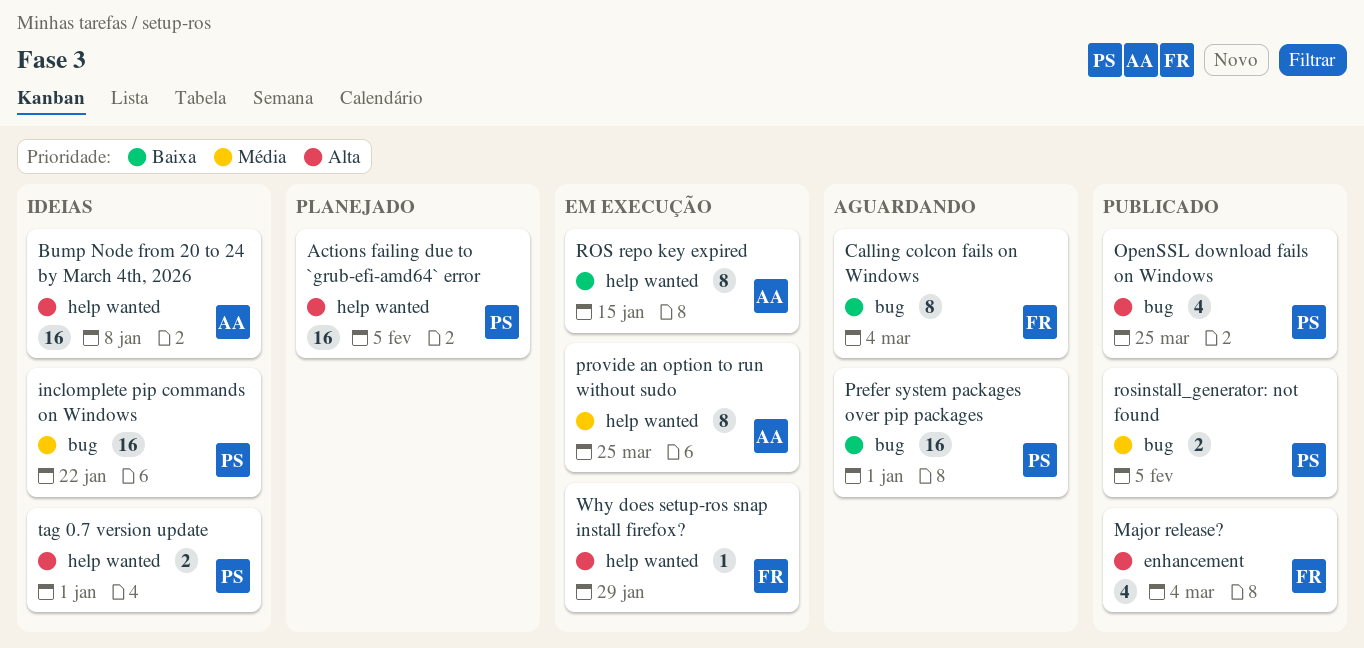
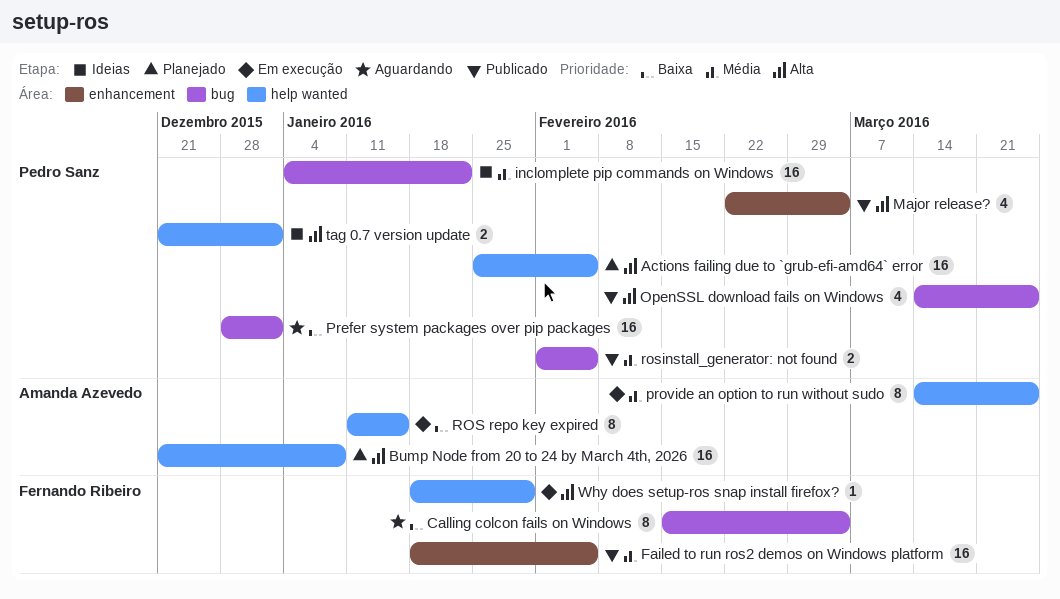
Bump Node from 20 to 24 by March 4th, 2026, status: Ideias -> Planejado
Failed to run ros2 demos on Windows platform: none -> present
Major release?, owner: Fernando Ribeiro -> Pedro Sanz

